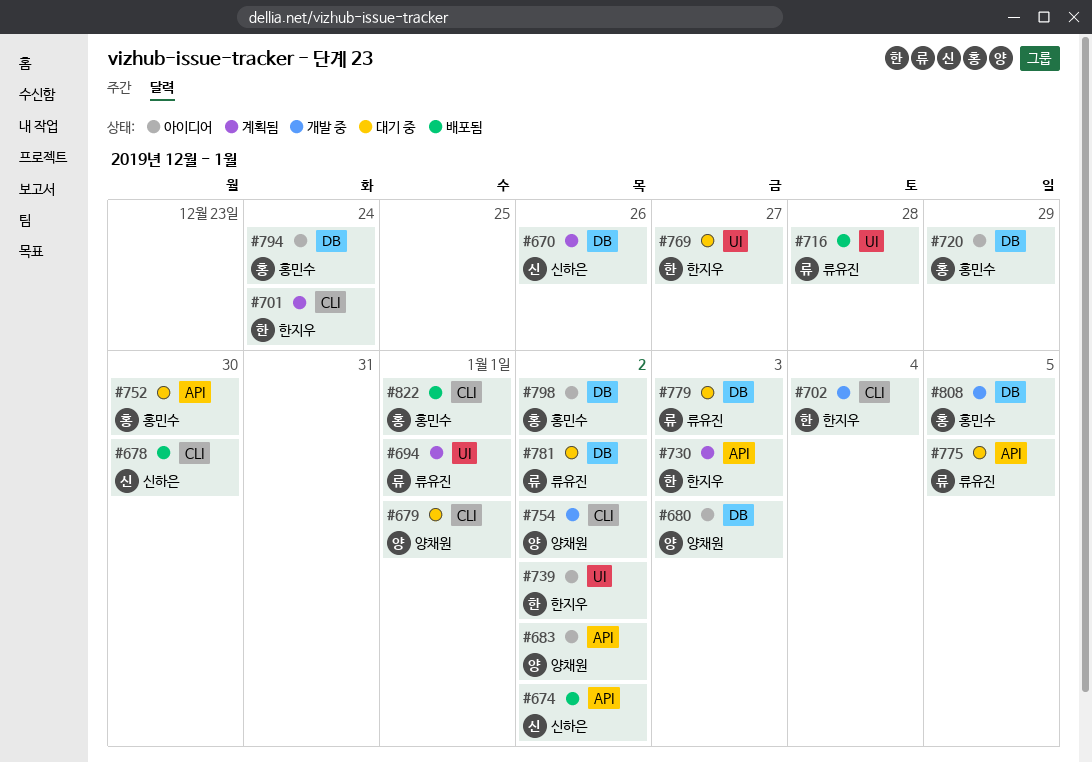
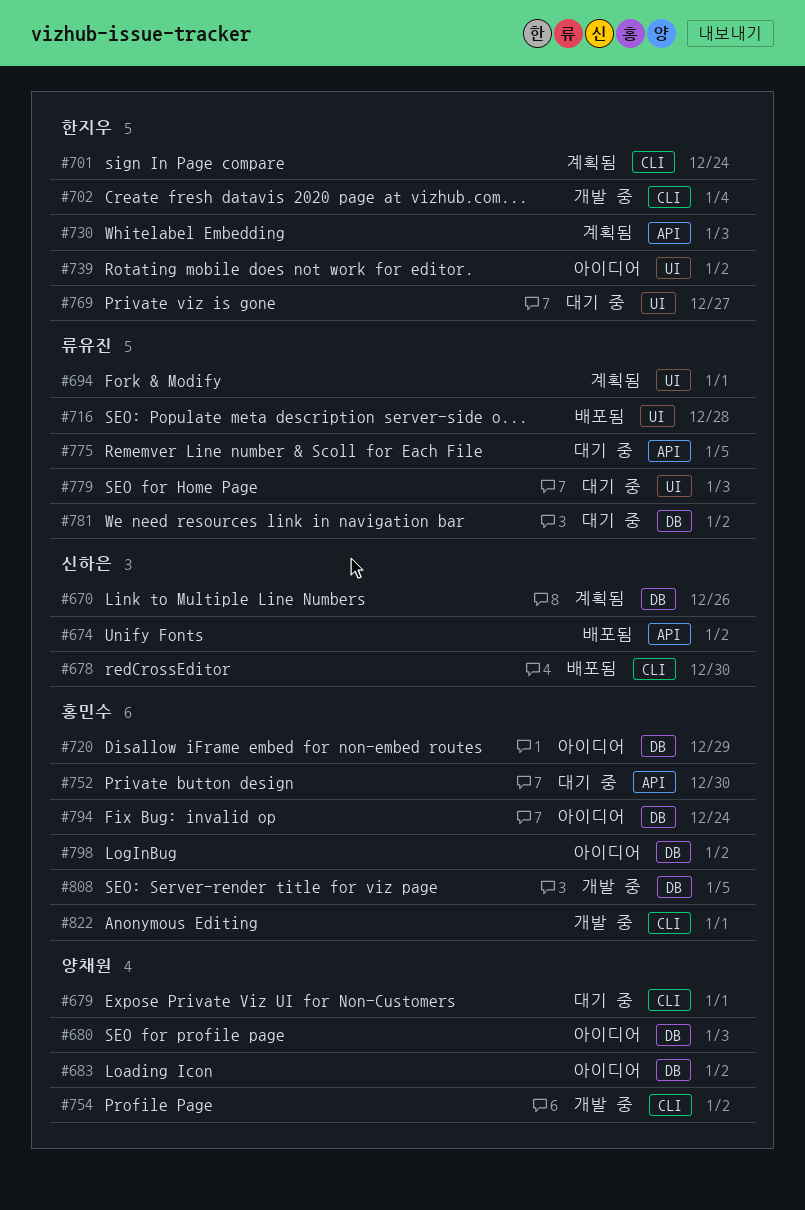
#683, label: API -> DB
#779, label: DB -> UI
#822, status: 배포됨 -> 개발 중

